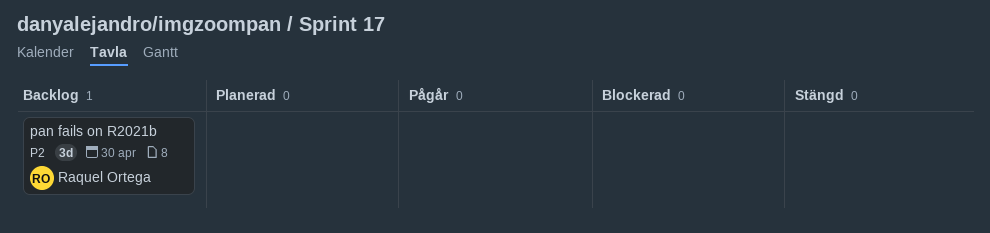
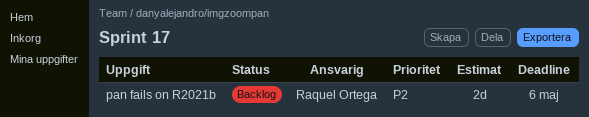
pan fails on R2021b, estimate: 3d -> 2d
pan fails on R2021b, due: Apr 30 -> May 6

